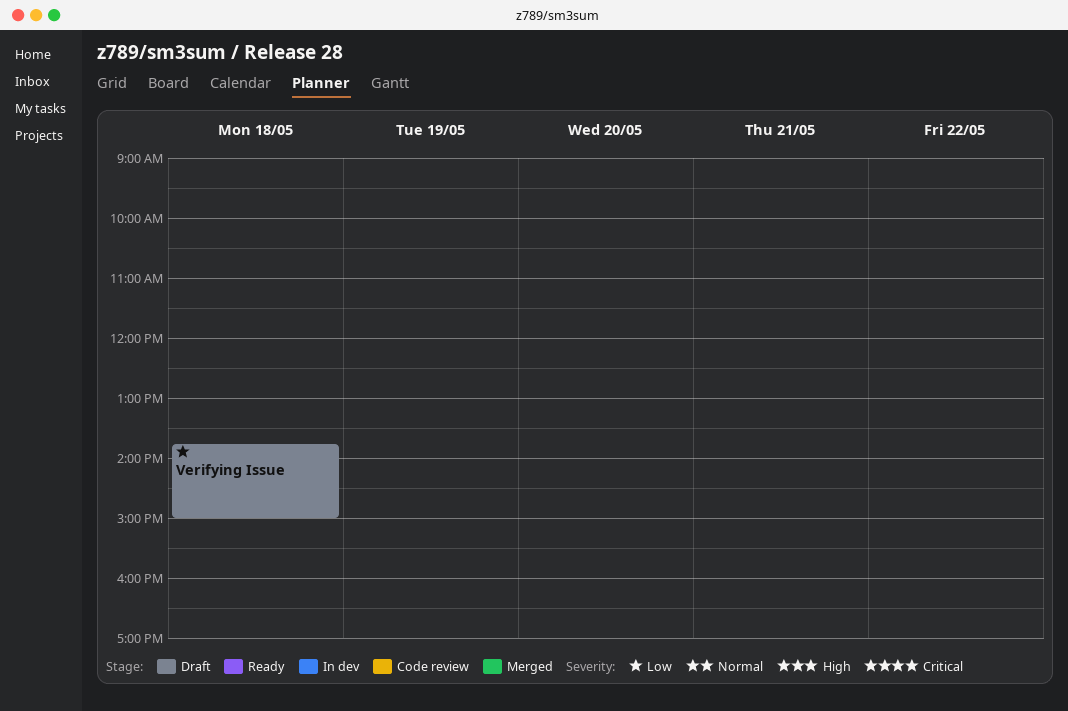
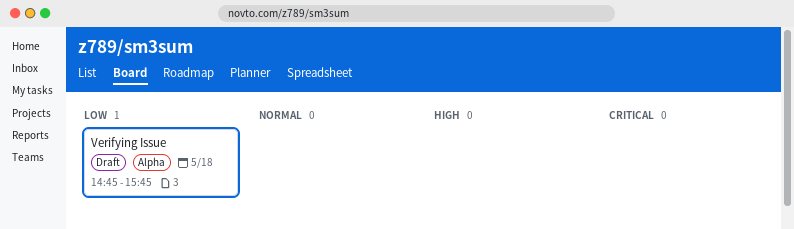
Verifying Issue, begins: 13:45 -> 14:45
Verifying Issue, ends: 15:00 -> 15:45

